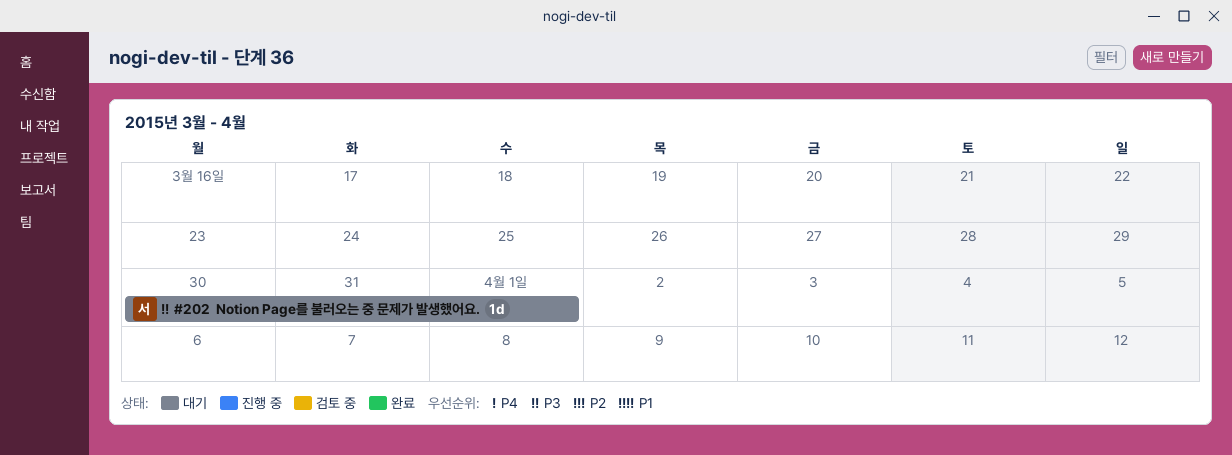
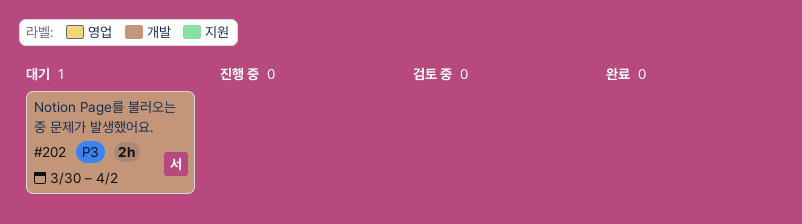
#202, estimate: 1d -> 2h
#202, due: Apr 1 -> Apr 2

